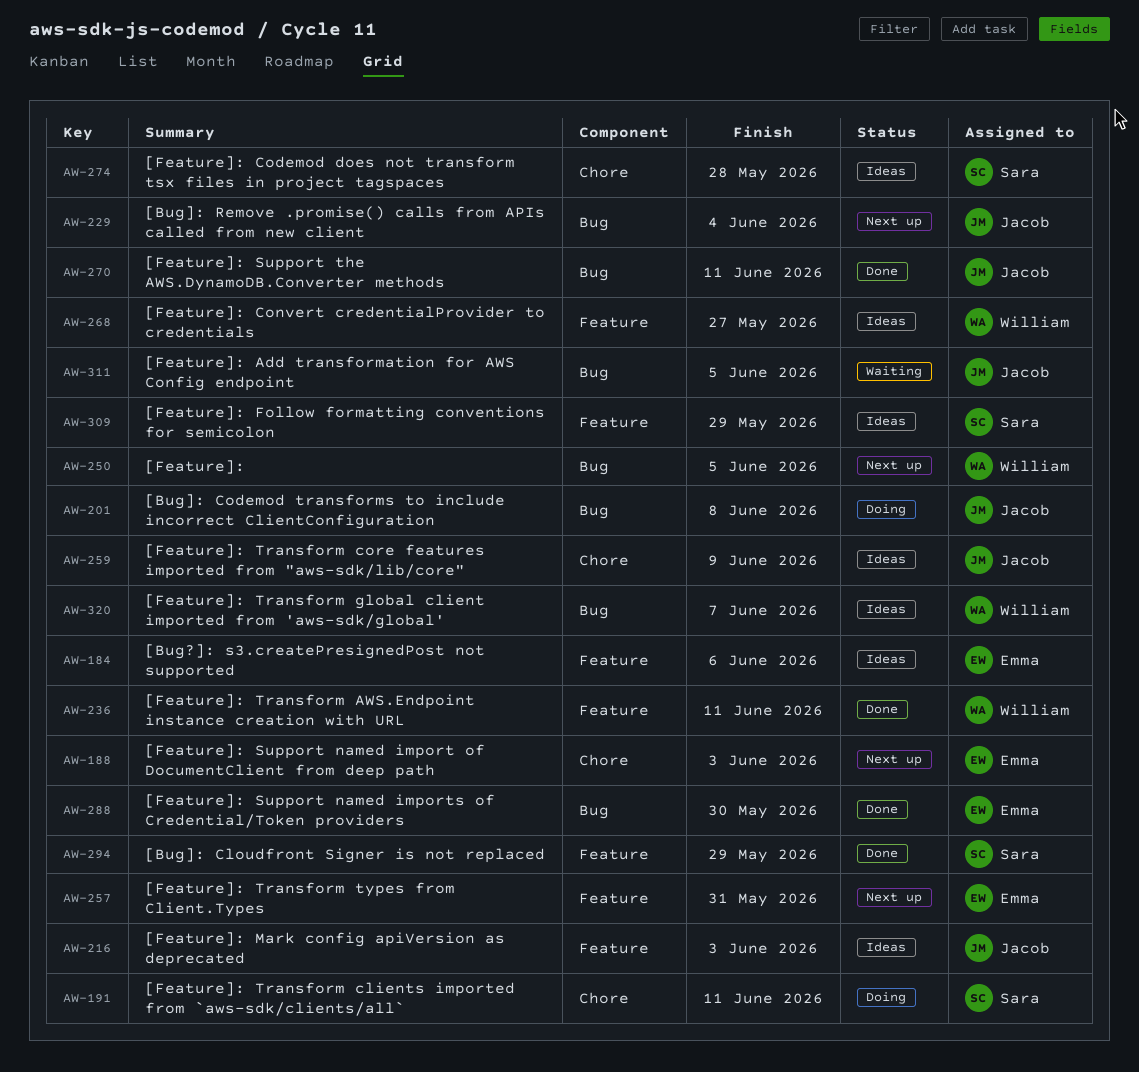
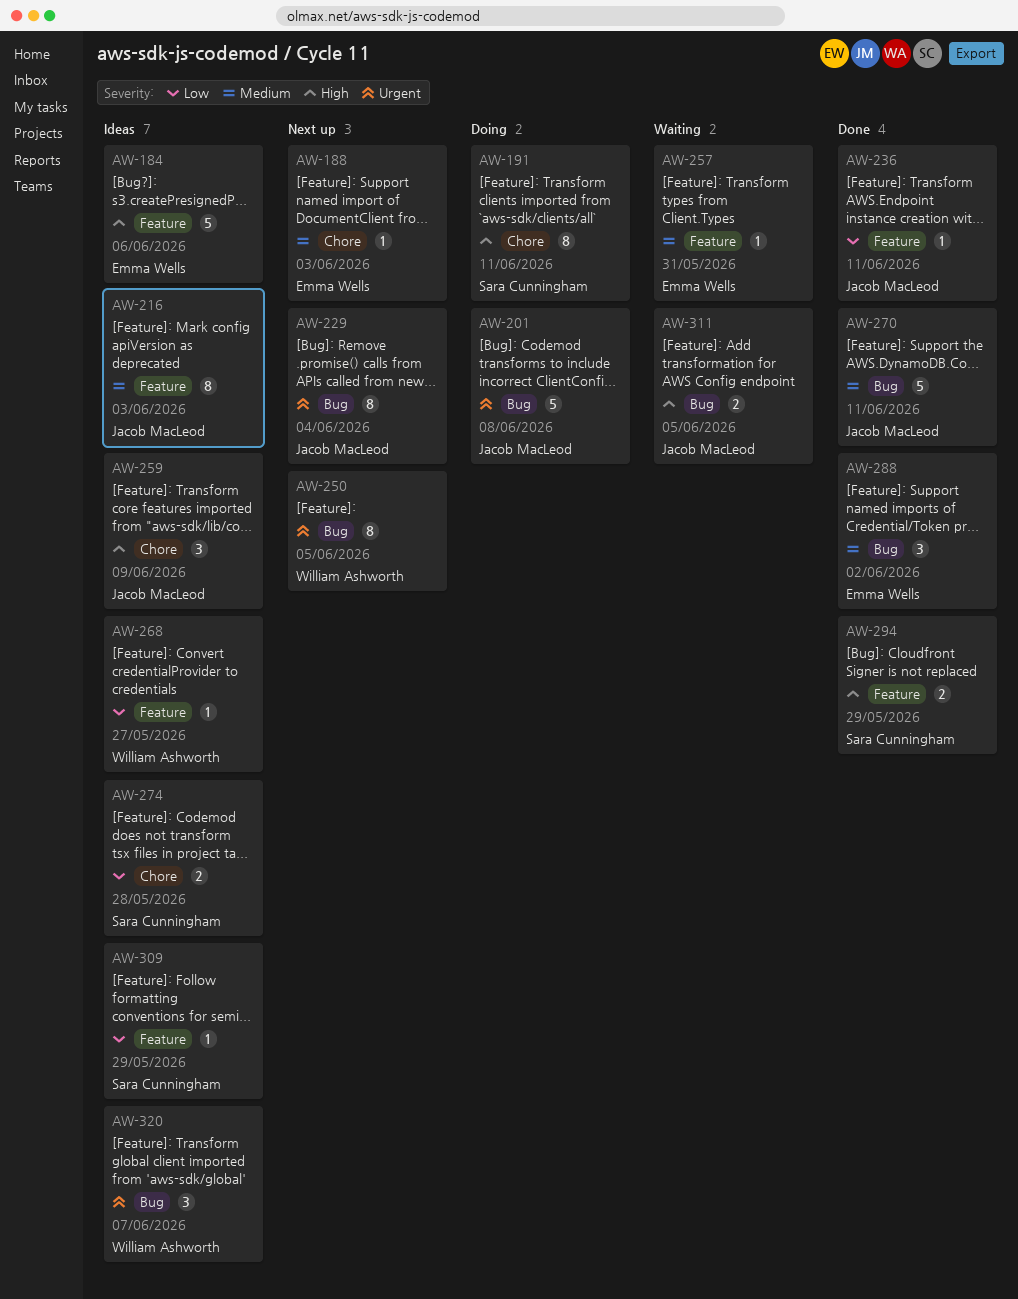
AW-236, owner: William Ashworth -> Jacob MacLeod
AW-257, status: Next up -> Waiting
AW-288, due: May 30 -> Jun 2

